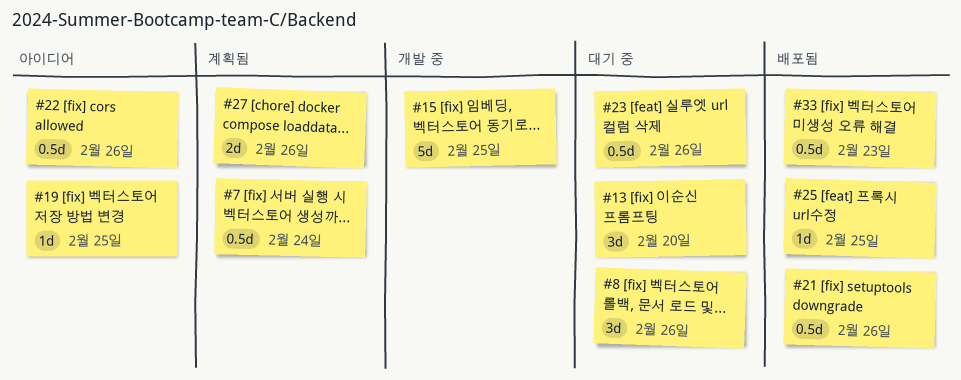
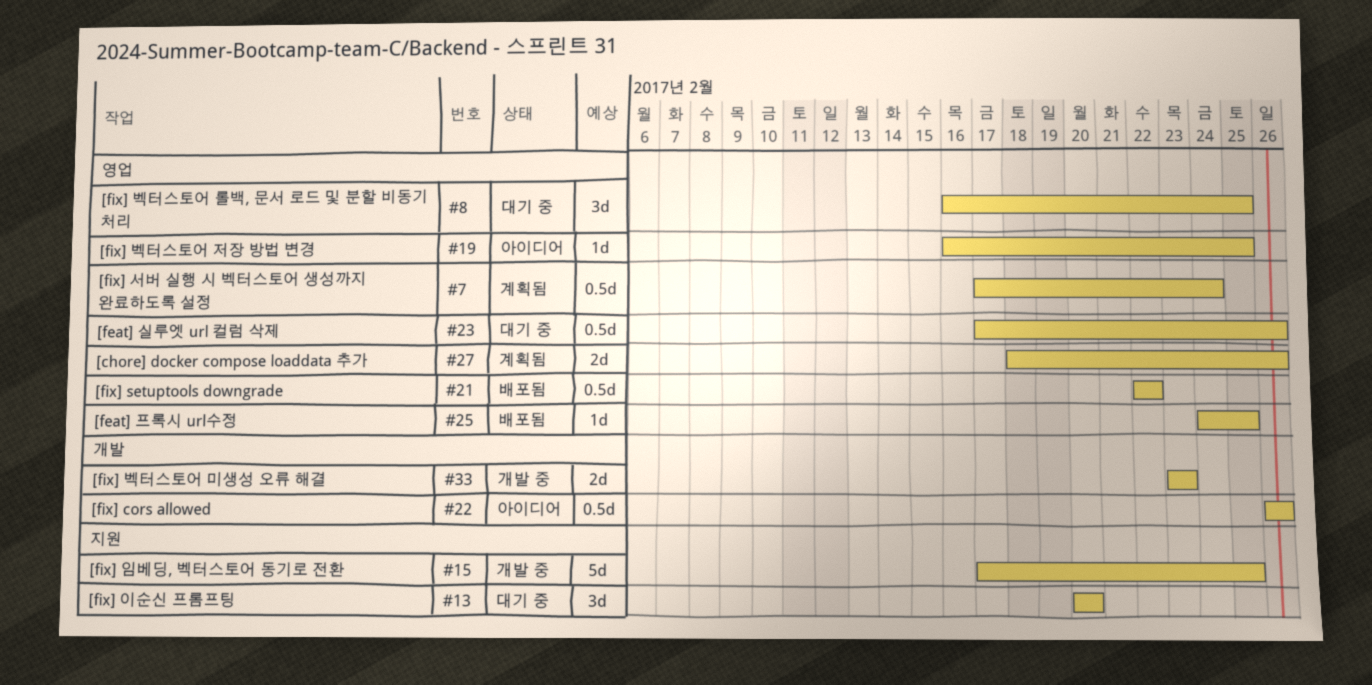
#8, due: Feb 26 -> Feb 25
#21, due: Feb 26 -> Feb 22
#33, status: 배포됨 -> 개발 중
#33, estimate: 0.5d -> 2d

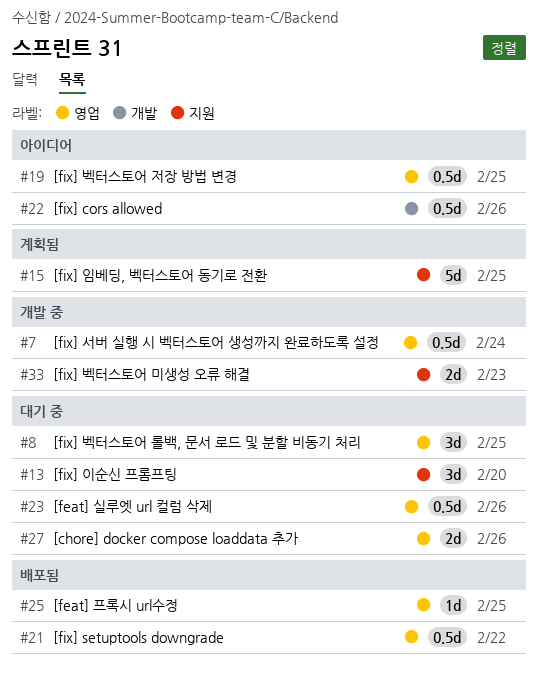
#7, status: 계획됨 -> 개발 중
#15, status: 개발 중 -> 계획됨
#19, estimate: 1d -> 0.5d
#27, status: 계획됨 -> 대기 중
#33, label: 개발 -> 지원

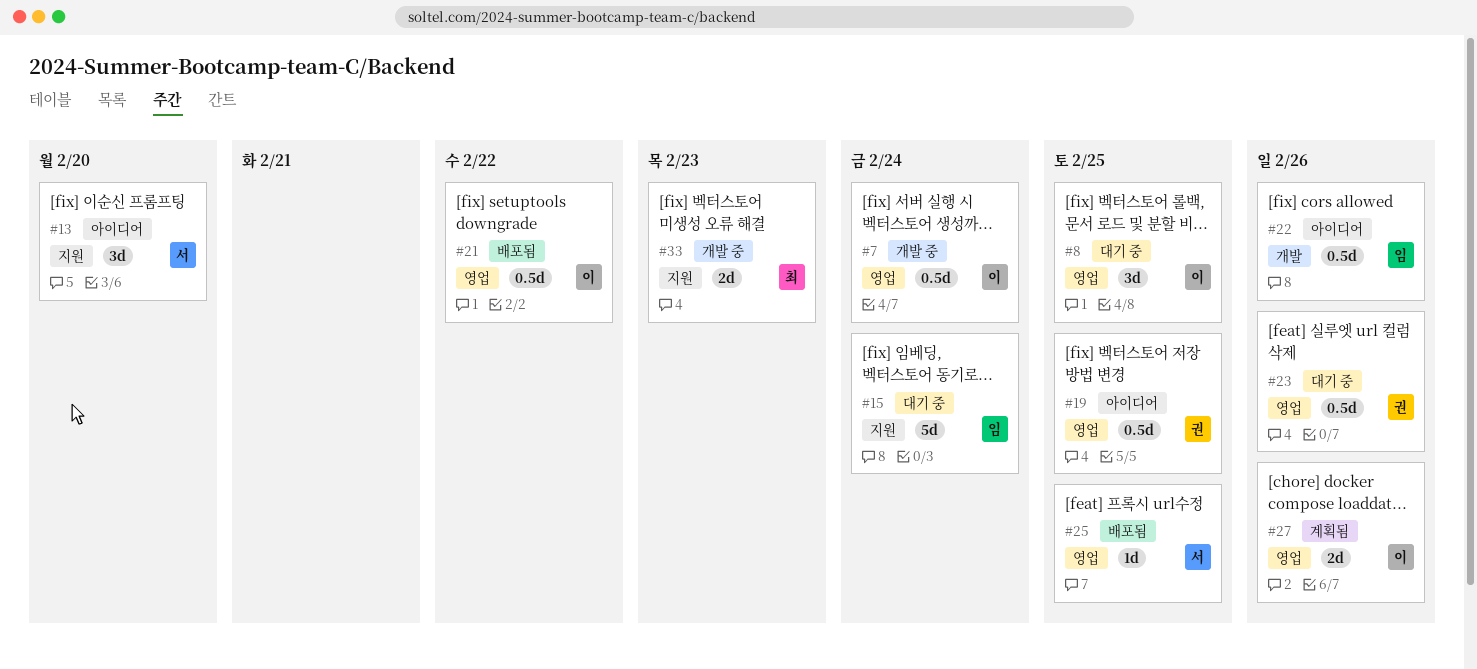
#13, status: 대기 중 -> 아이디어
#15, status: 계획됨 -> 대기 중
#15, due: Feb 25 -> Feb 24
#27, status: 대기 중 -> 계획됨

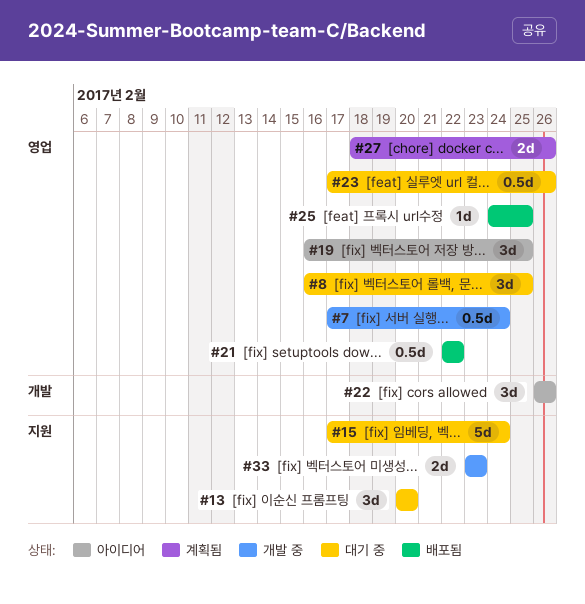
#13, status: 아이디어 -> 대기 중
#19, estimate: 0.5d -> 3d
#22, estimate: 0.5d -> 3d

